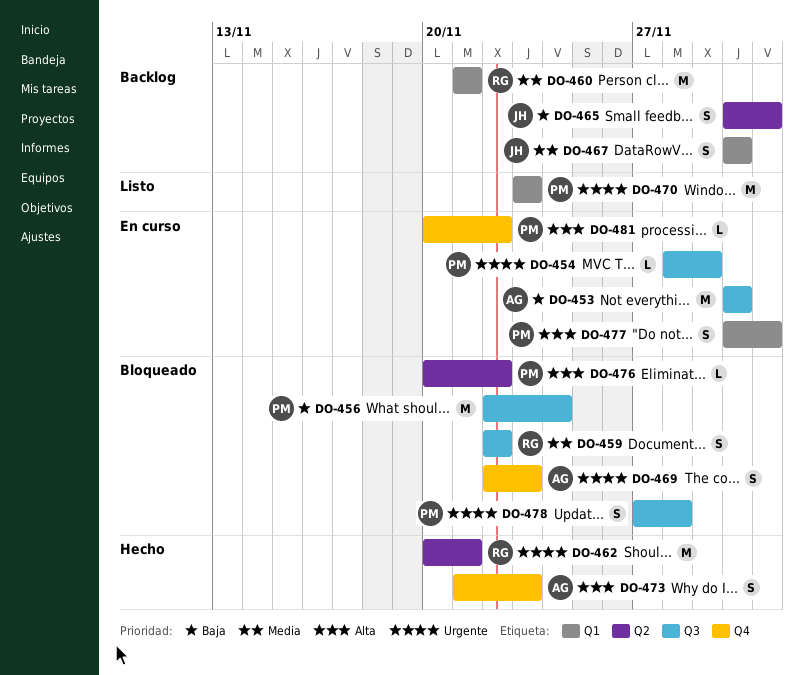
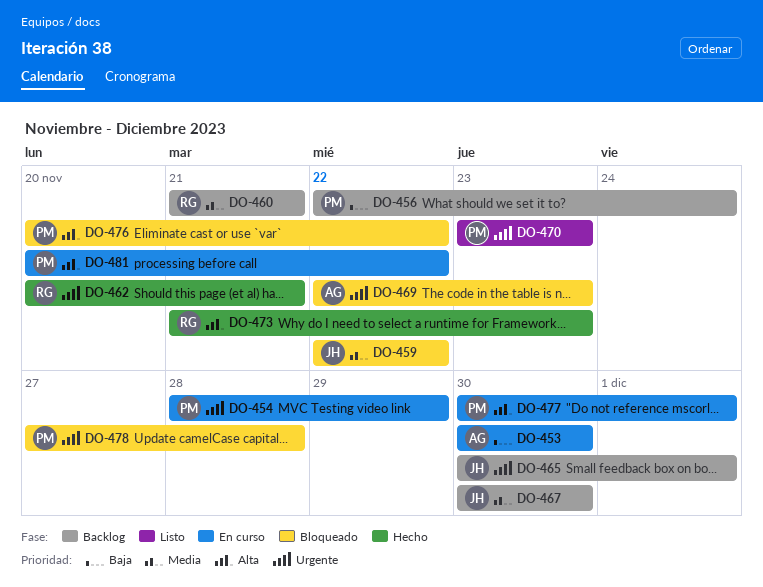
DO-456, status: Bloqueado -> Backlog
DO-459, owner: RG -> JH
DO-465, priority: Baja -> Urgente
DO-473, owner: AG -> RG

